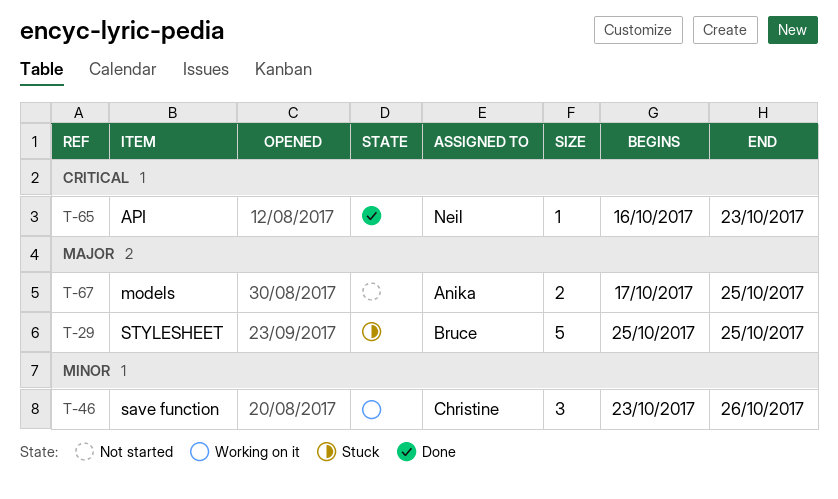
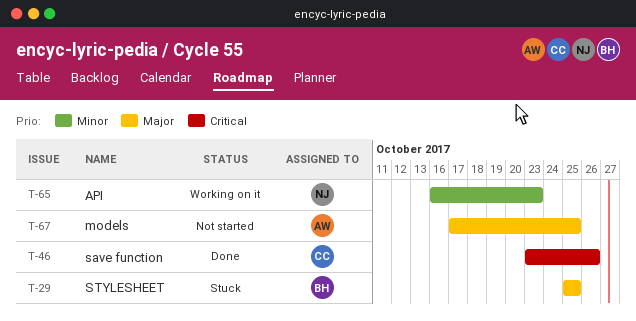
T-46, status: Working on it -> Done
T-46, priority: Minor -> Critical
T-65, status: Done -> Working on it
T-65, priority: Critical -> Minor

